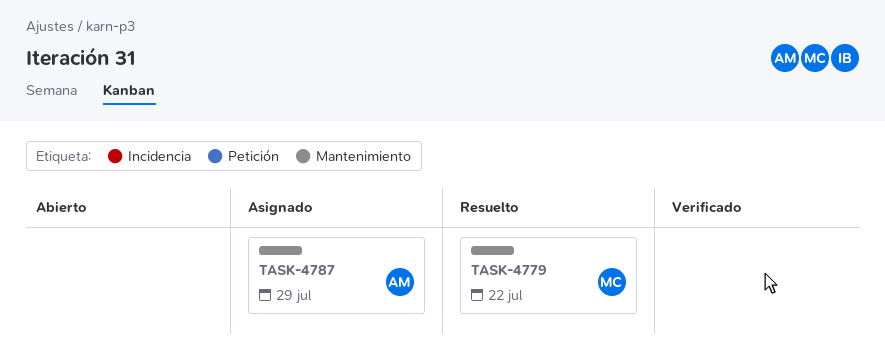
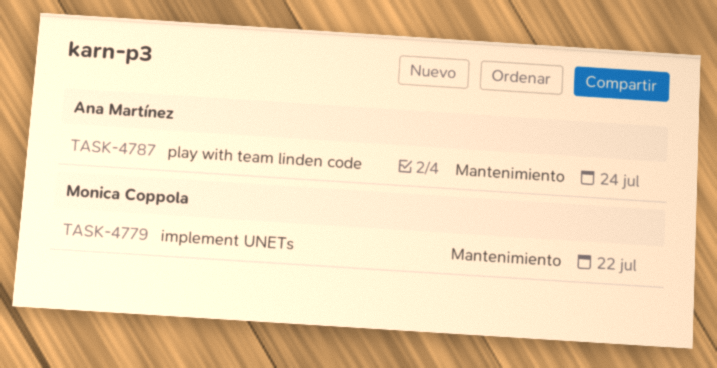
TASK-4787, due: Jul 29 -> Jul 24

